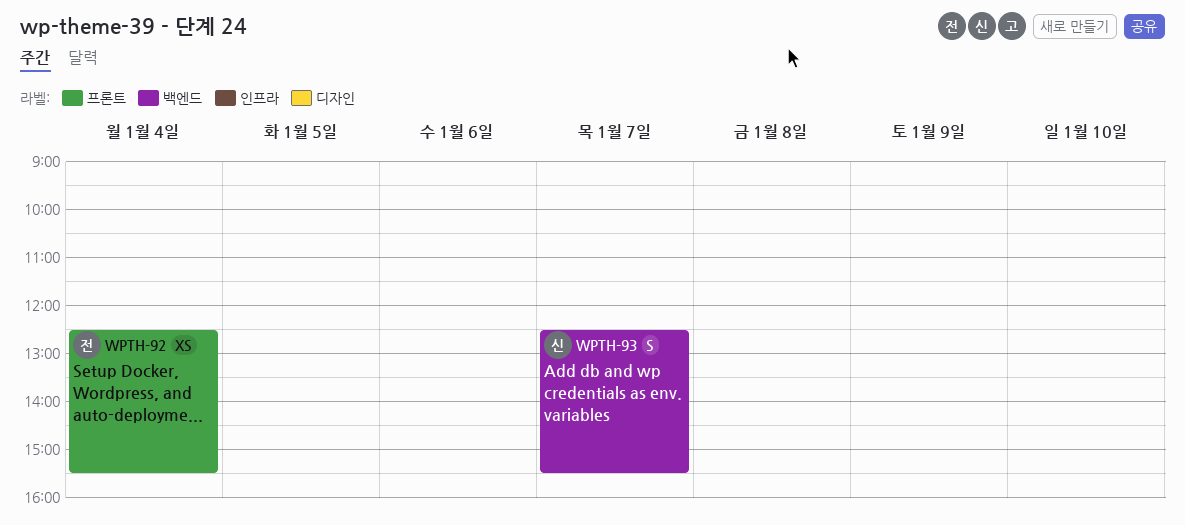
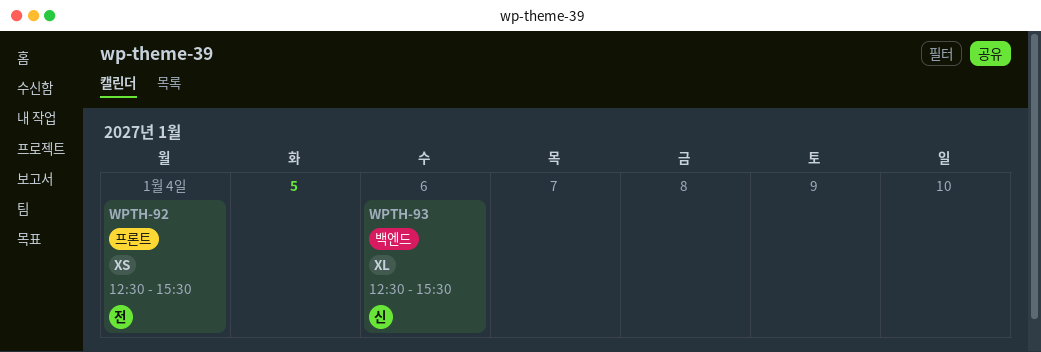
WPTH-93, estimate: S -> XL
WPTH-93, day: Jan 7 -> Jan 6

